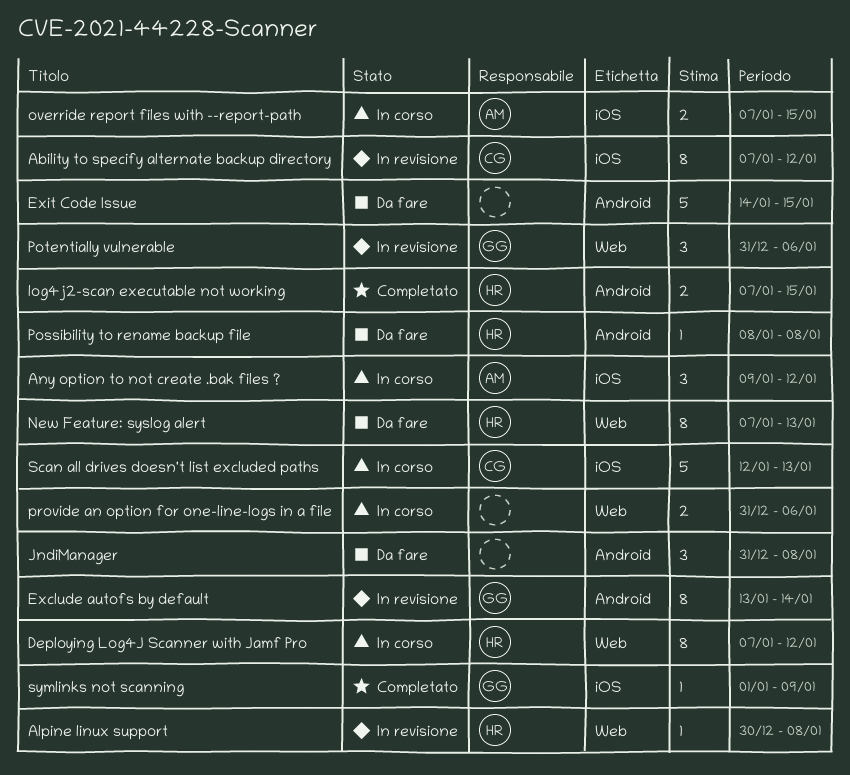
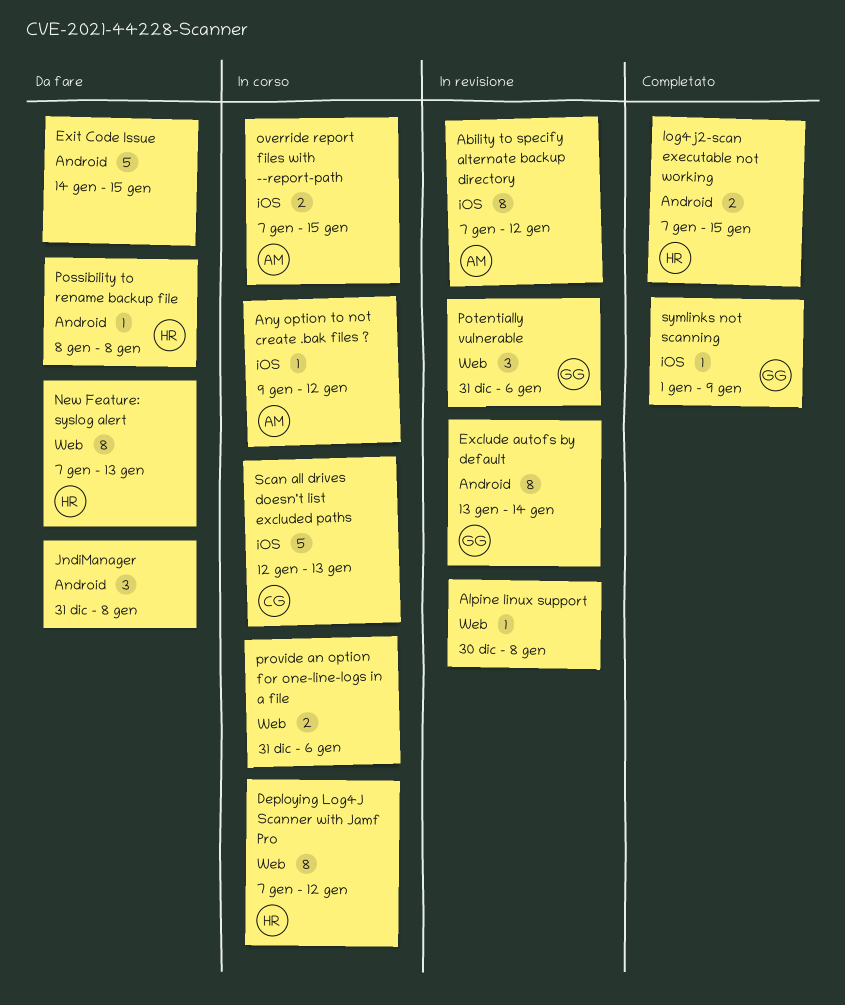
Ability to specify alternate backup directory, owner: CG -> AM
Alpine linux support, owner: HR -> none
Any option to not create .bak files ?, estimate: 3 -> 1

